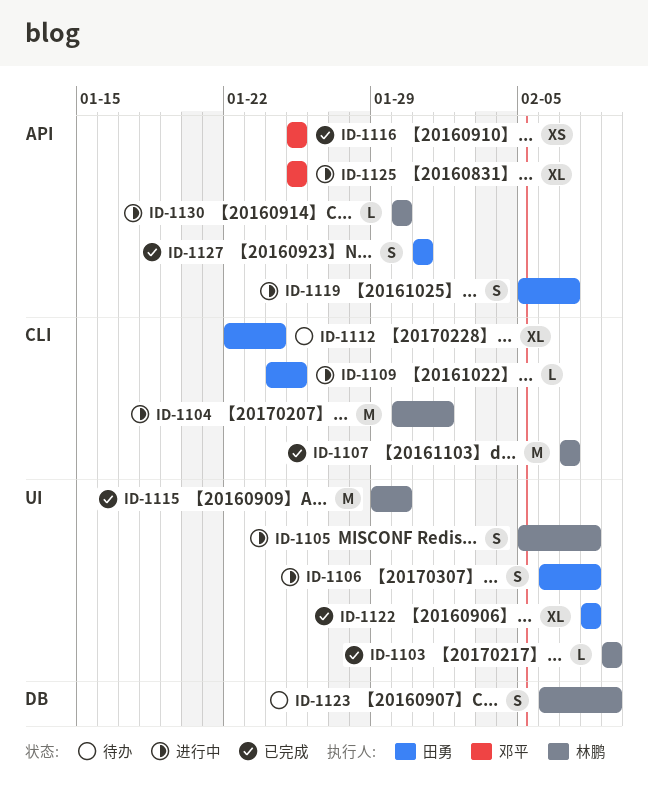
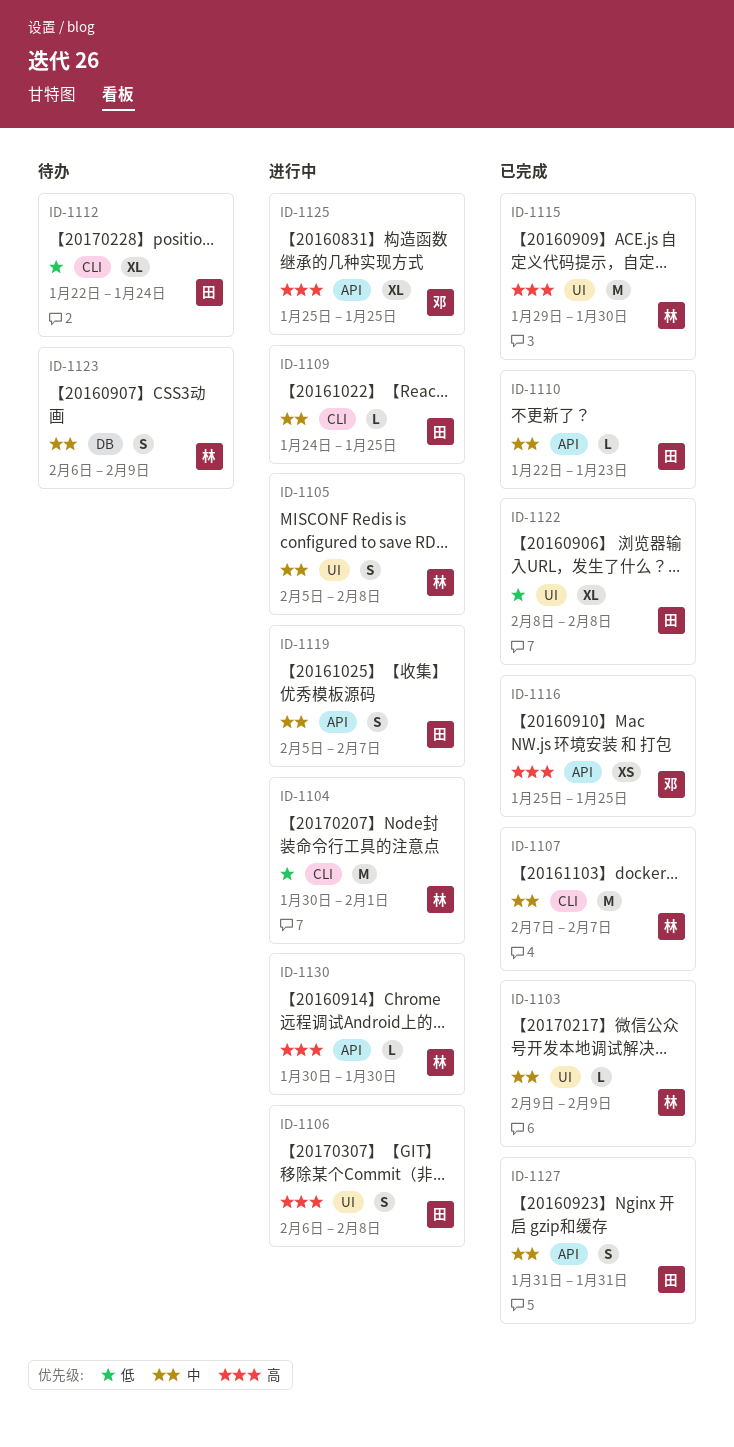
ID-1110: none -> present

